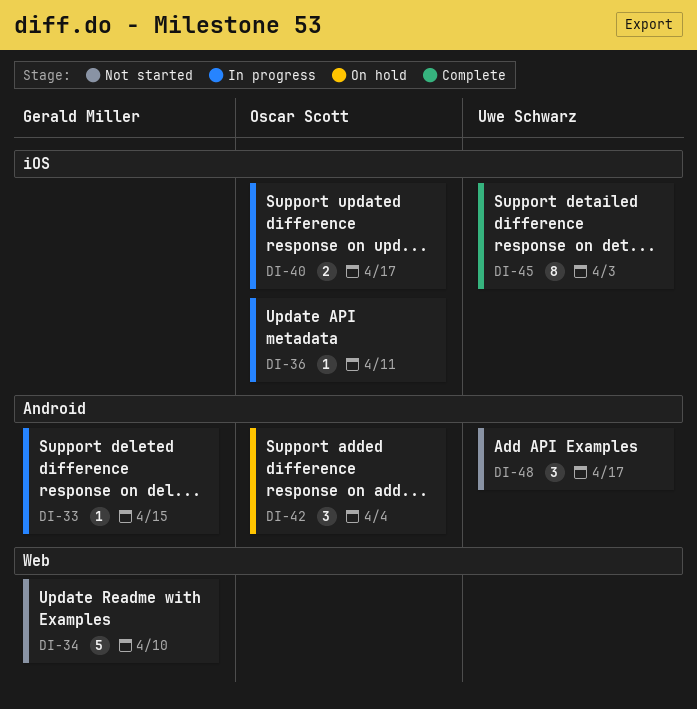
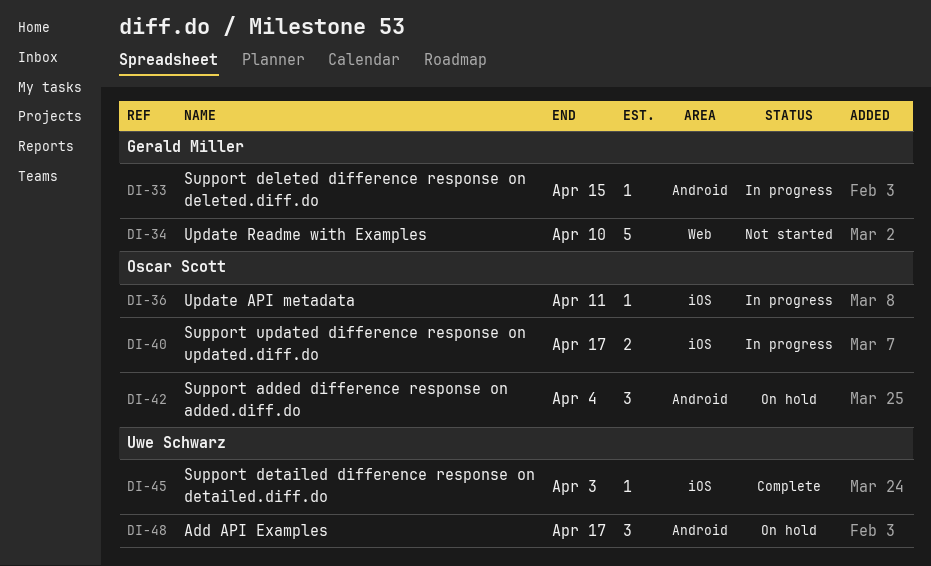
DI-45, estimate: 8 -> 1
DI-48, status: Not started -> On hold

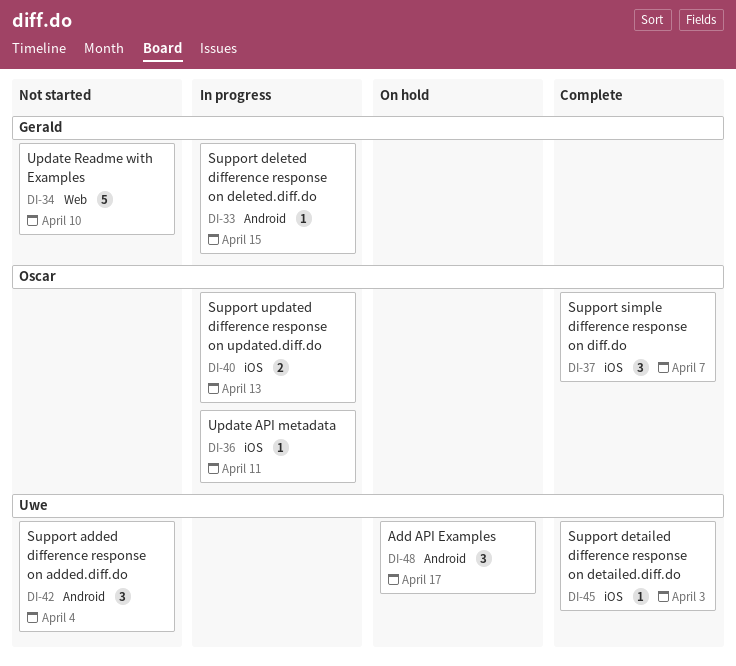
DI-37: none -> present
DI-40, due: Apr 17 -> Apr 13
DI-42, status: On hold -> Not started
DI-42, owner: Oscar Scott -> Uwe Schwarz

